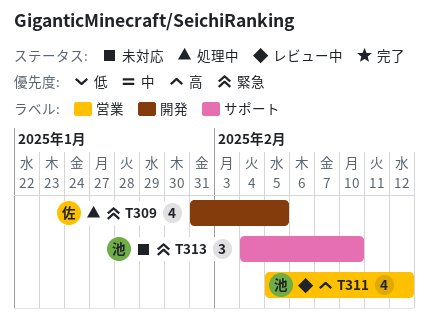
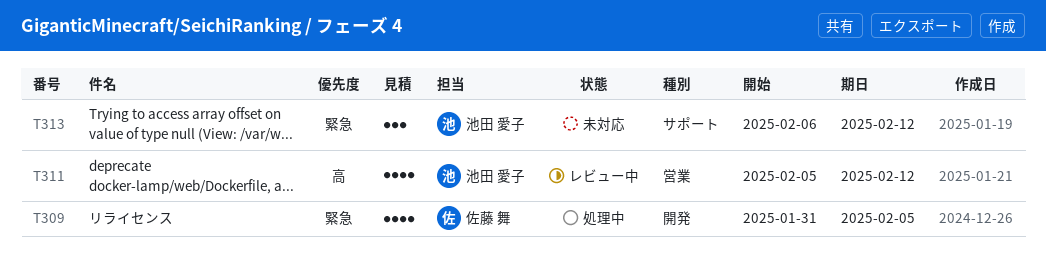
T313, start: Feb 4 -> Feb 6
T313, due: Feb 10 -> Feb 12

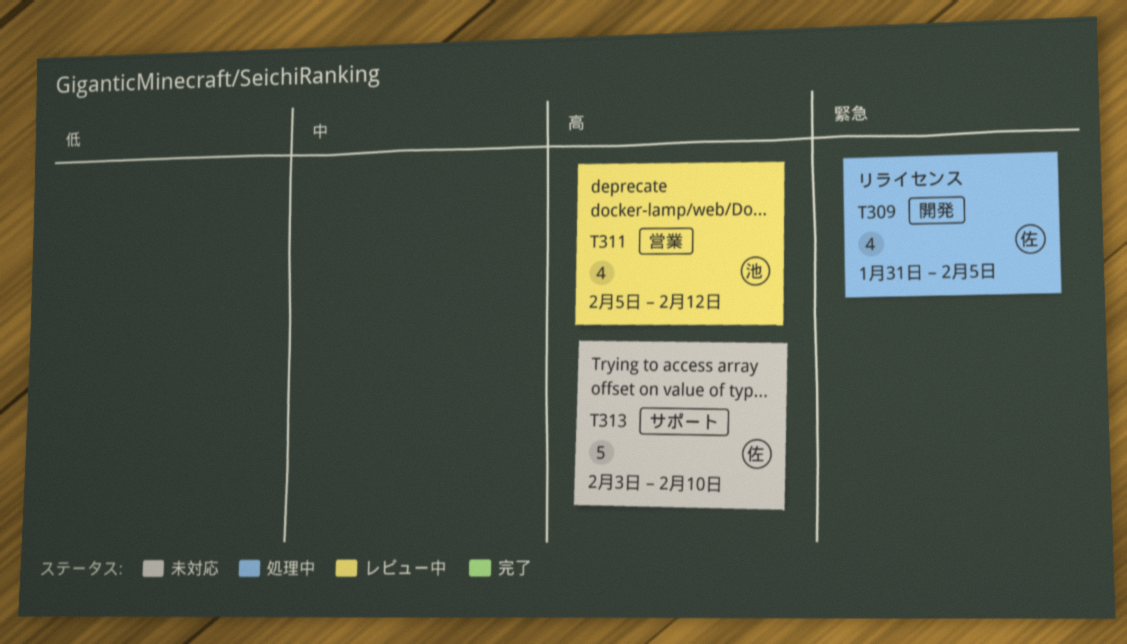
T313, owner: 池田 愛子 -> 佐藤 舞
T313, priority: 緊急 -> 高
T313, estimate: 3 -> 5
T313, start: Feb 6 -> Feb 3
T313, due: Feb 12 -> Feb 10

